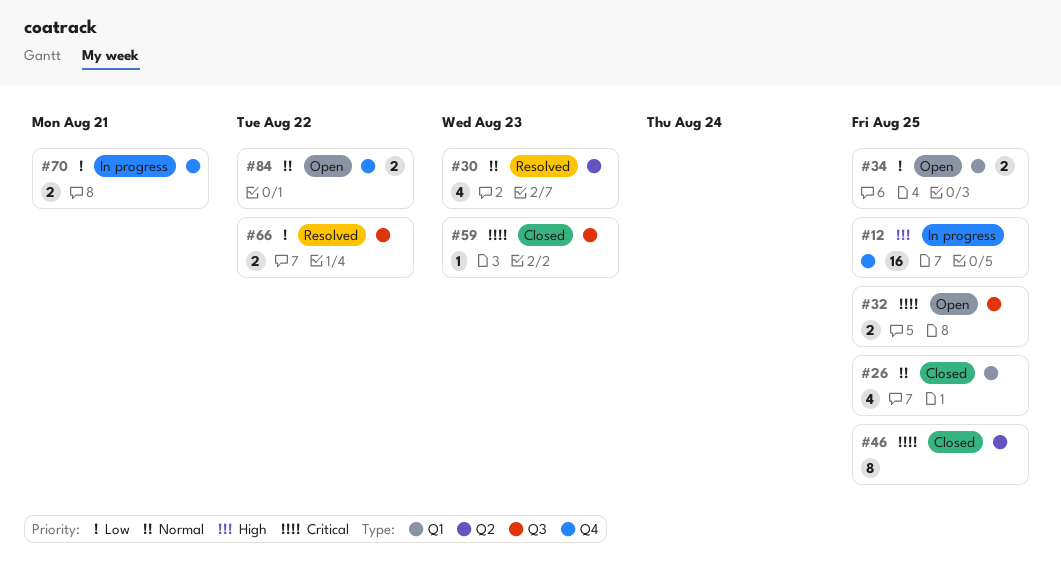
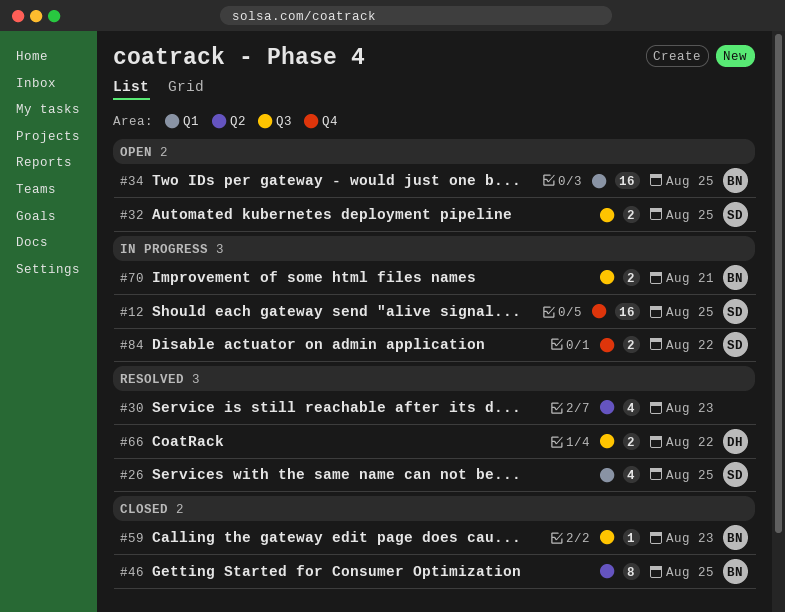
#26, status: Closed -> Resolved
#34, estimate: 2 -> 16
#70, label: Q4 -> Q3
#84, status: Open -> In progress

